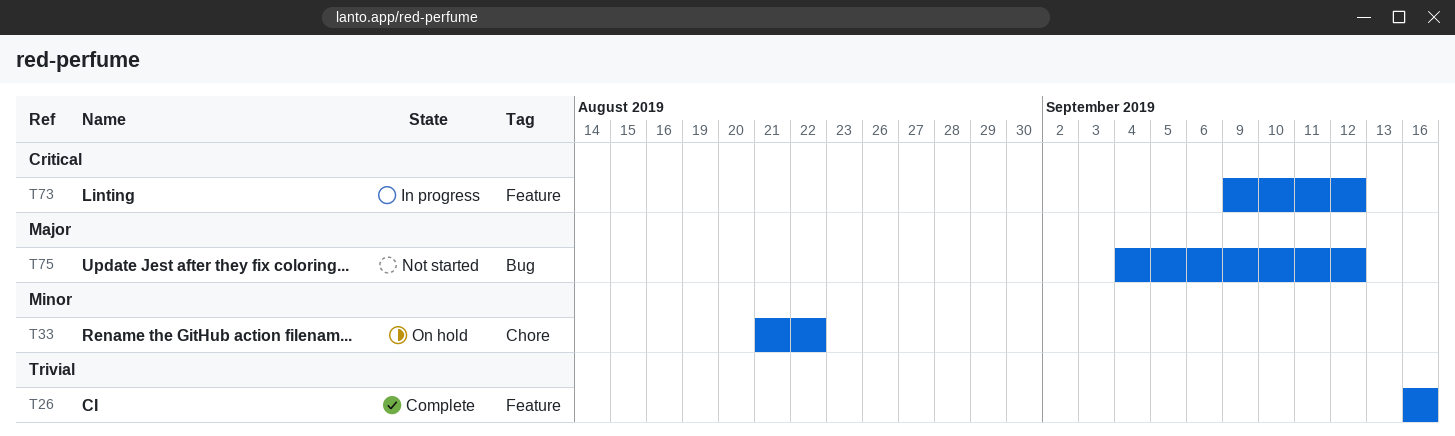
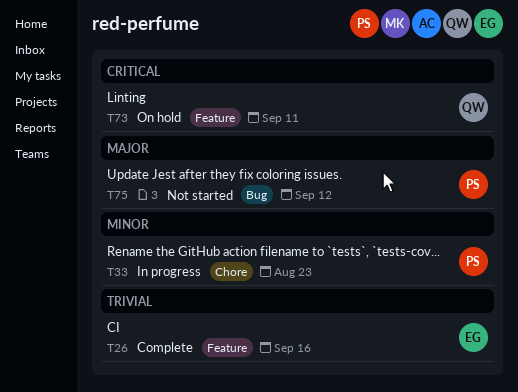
T33, status: On hold -> In progress
T33, due: Aug 22 -> Aug 23
T73, status: In progress -> On hold
T73, due: Sep 12 -> Sep 11

